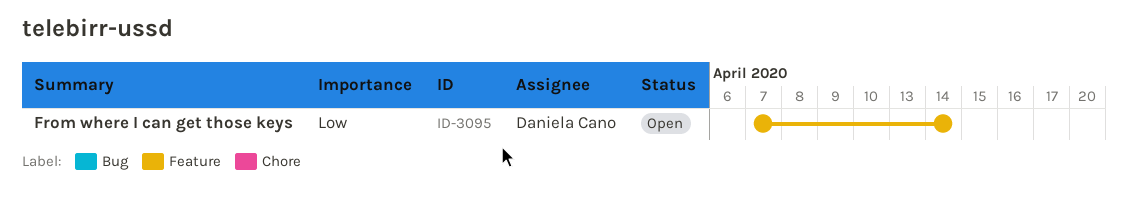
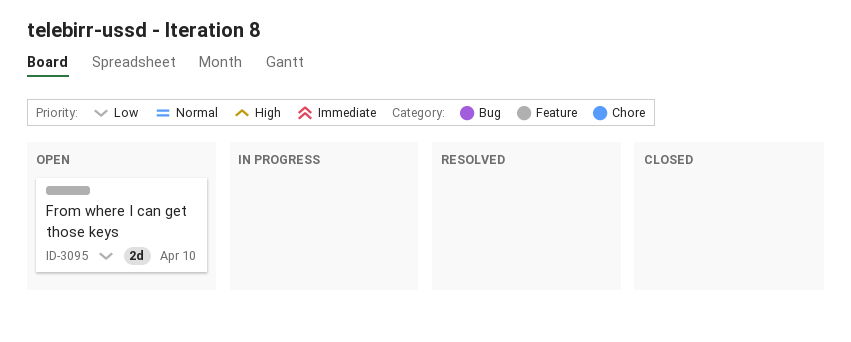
ID-3095, due: Apr 14 -> Apr 10

